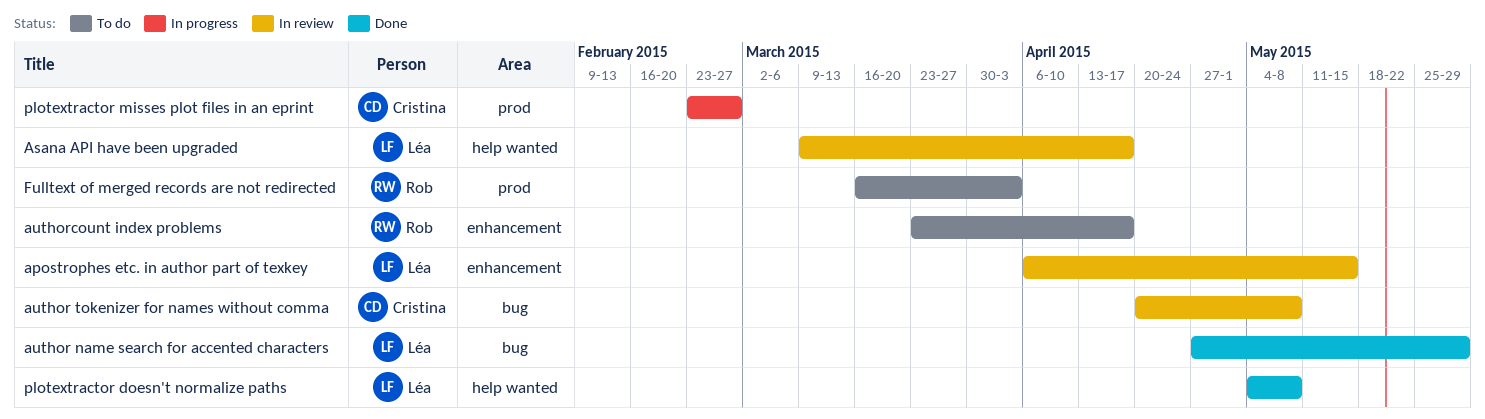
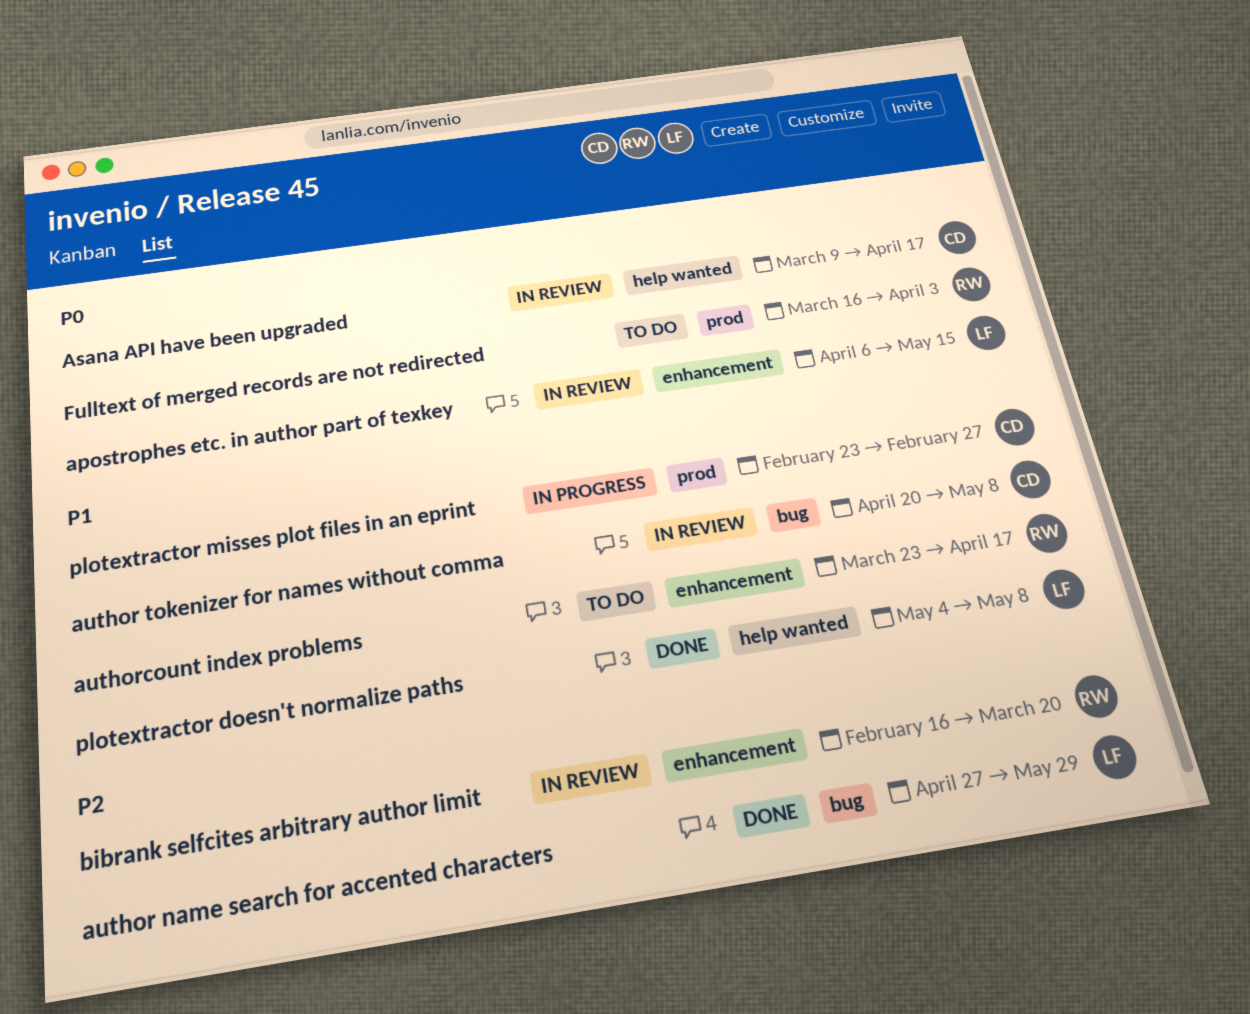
Asana API have been upgraded, owner: Léa -> Cristina
bibrank selfcites arbitrary author limit: none -> present

